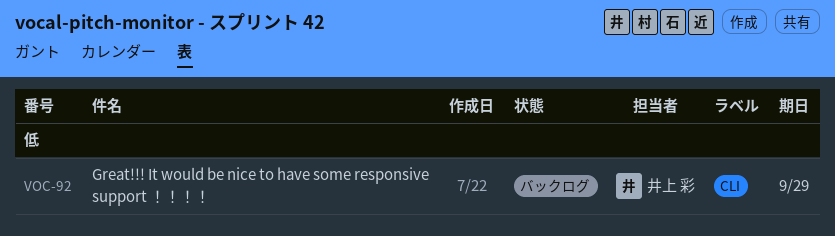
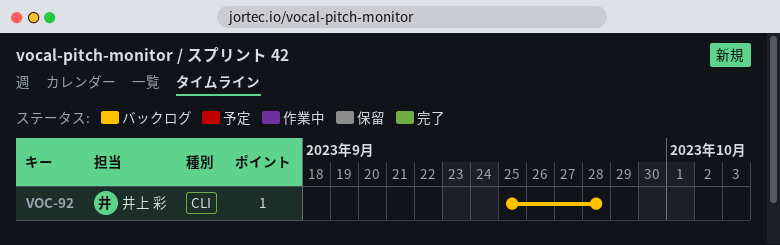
VOC-92, due: Sep 29 -> Sep 28

